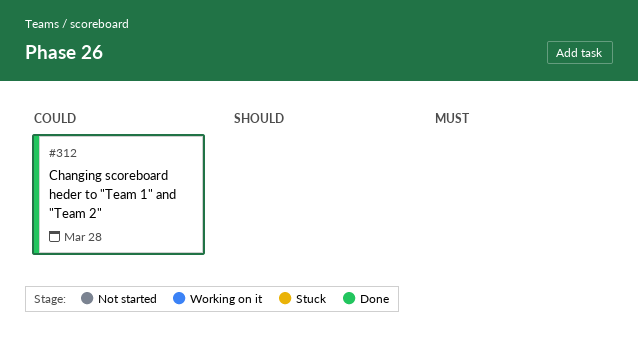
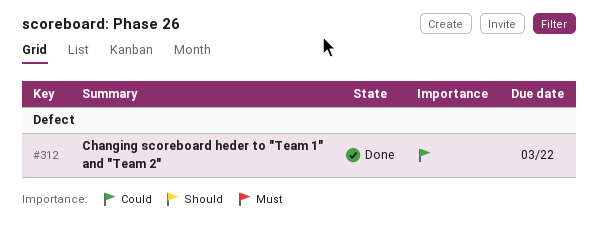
#312, due: Mar 28 -> Mar 22

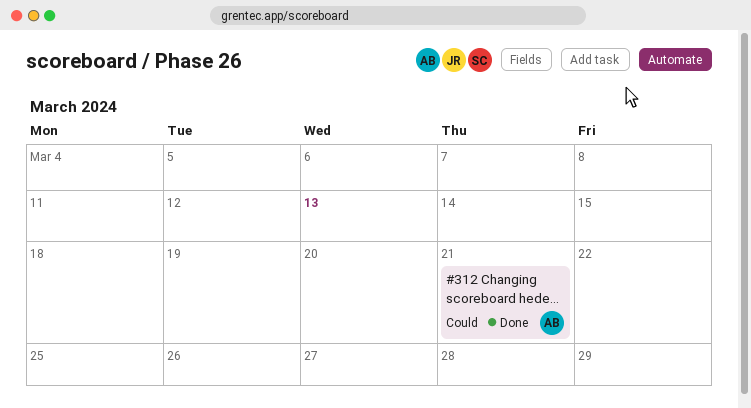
#312, due: Mar 22 -> Mar 21

